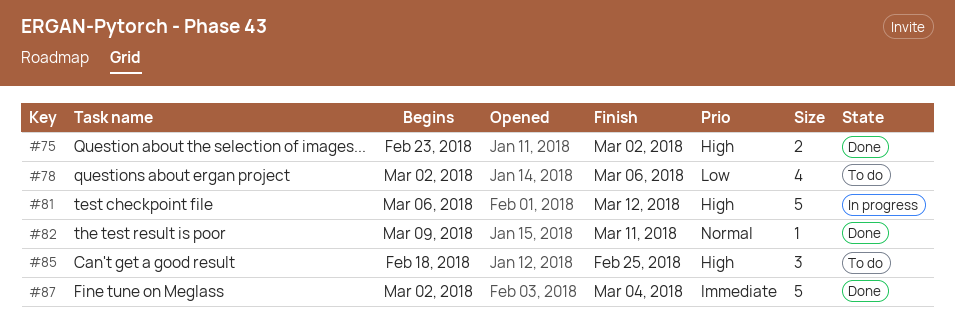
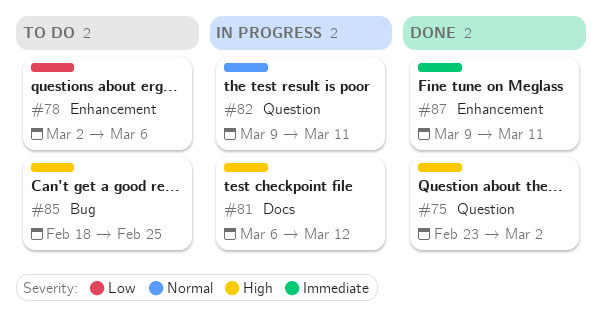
#82, status: Done -> In progress
#87, start: Mar 2 -> Mar 9
#87, due: Mar 4 -> Mar 11

